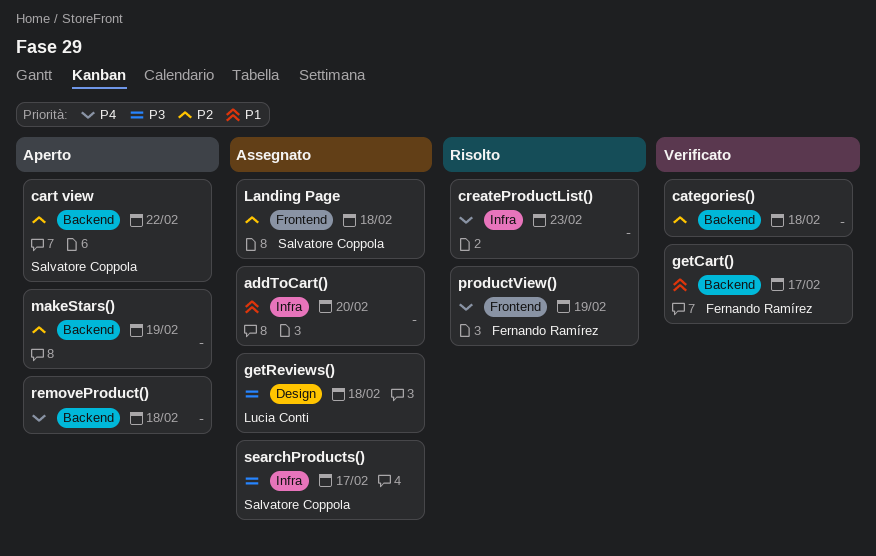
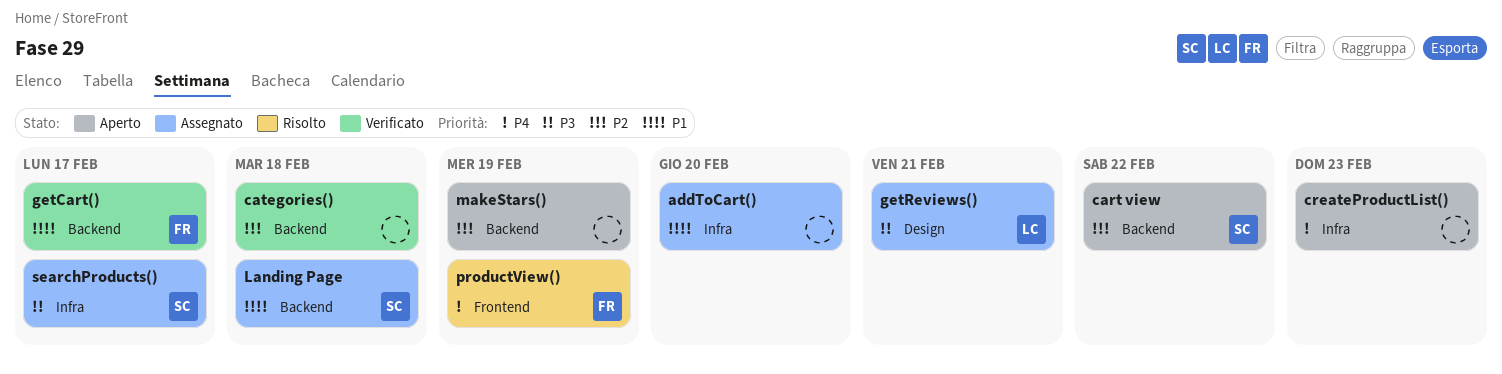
createProductList(), status: Risolto -> Aperto
getReviews(), due: Feb 18 -> Feb 21
Landing Page, priority: P2 -> P1
Landing Page, label: Frontend -> Backend
removeProduct(): present -> none

